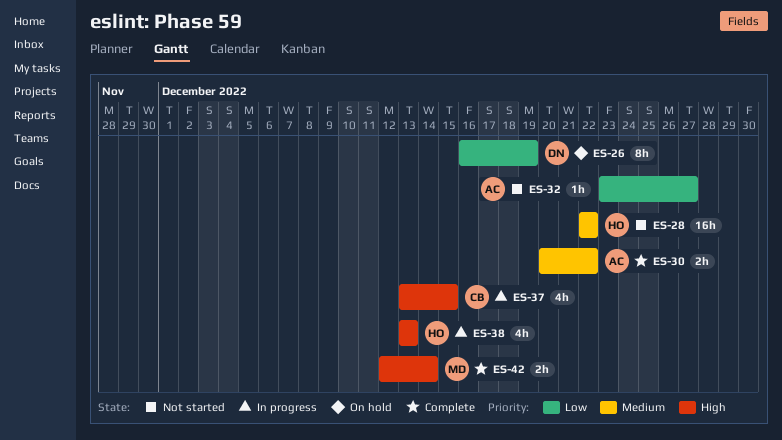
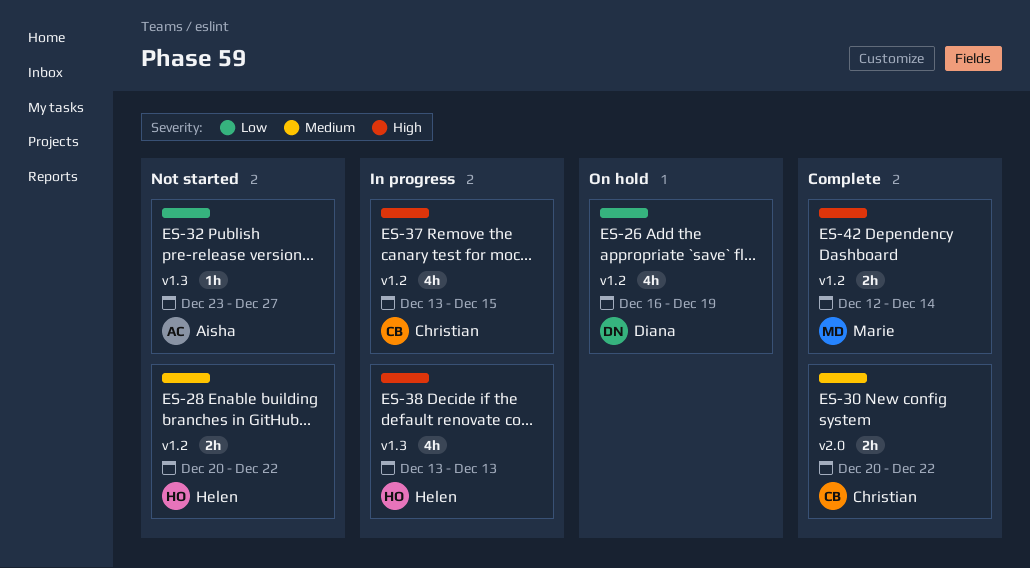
ES-26, estimate: 8h -> 4h
ES-28, estimate: 16h -> 2h
ES-28, start: Dec 22 -> Dec 20
ES-30, owner: Aisha -> Christian

